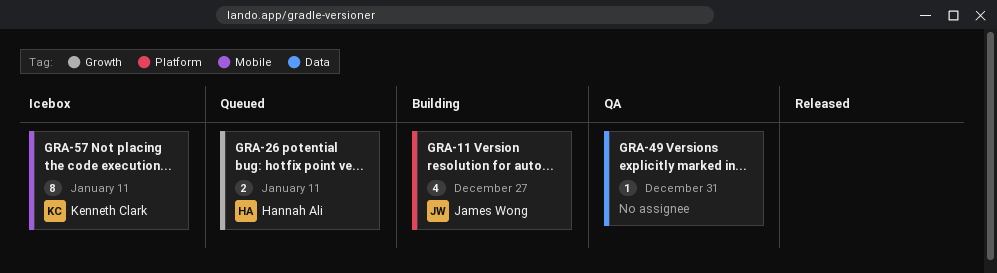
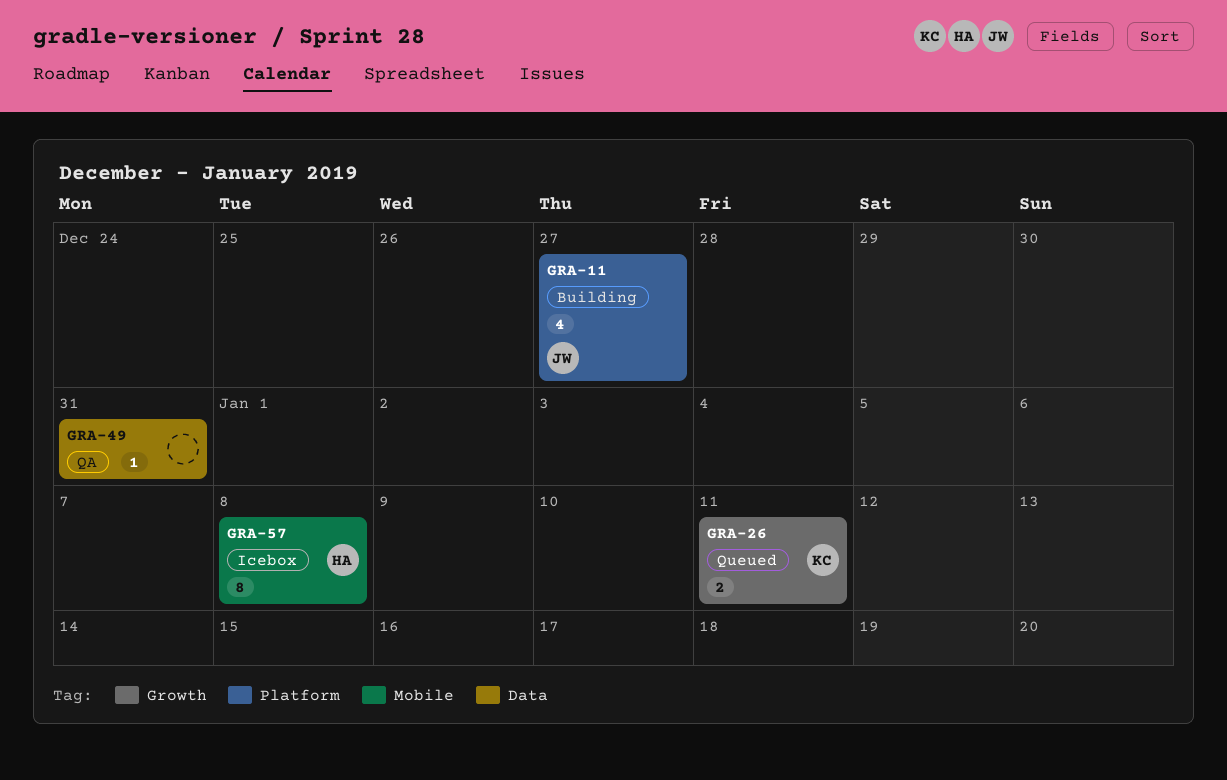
GRA-26, owner: Hannah Ali -> Kenneth Clark
GRA-57, owner: Kenneth Clark -> Hannah Ali
GRA-57, due: Jan 11 -> Jan 8

